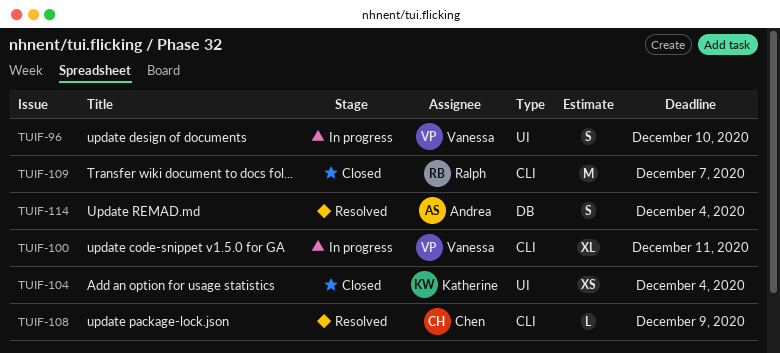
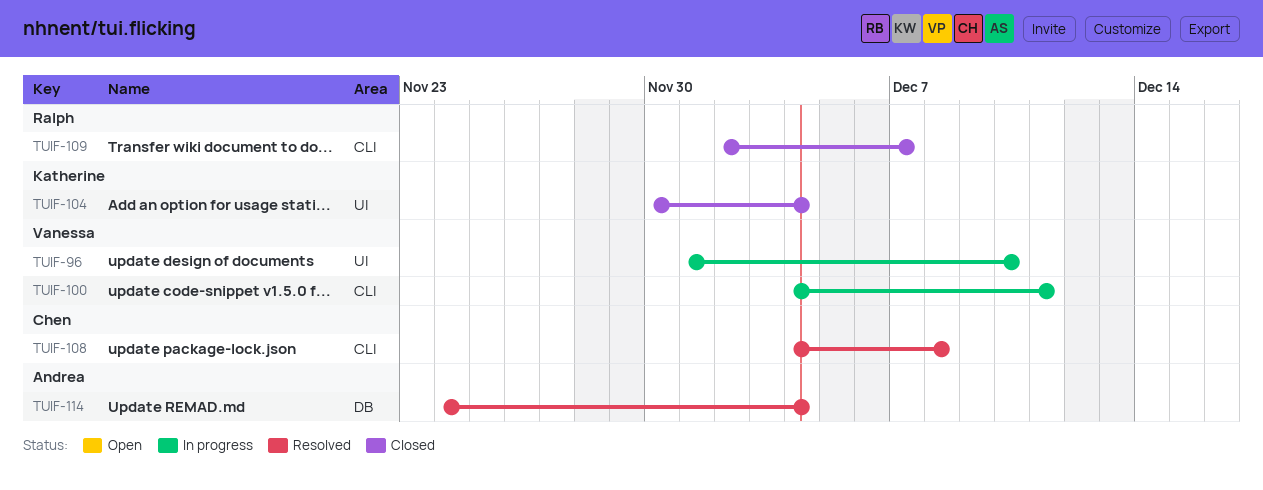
TUIF-108, due: Dec 9 -> Dec 8

